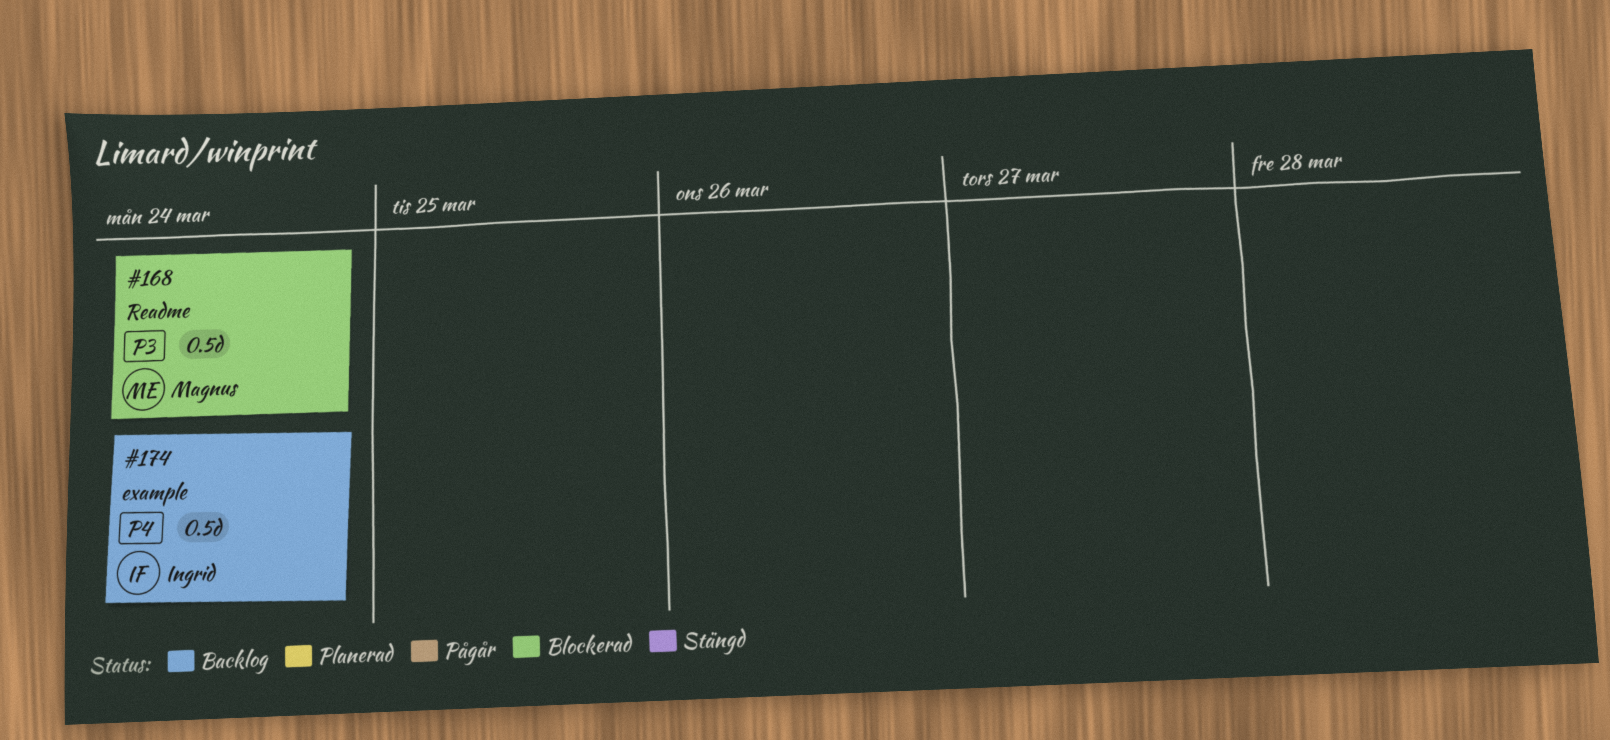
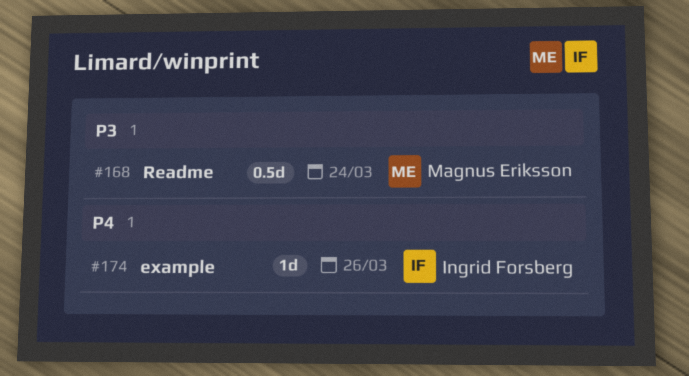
#174, estimate: 0.5d -> 1d
#174, due: Mar 24 -> Mar 26

